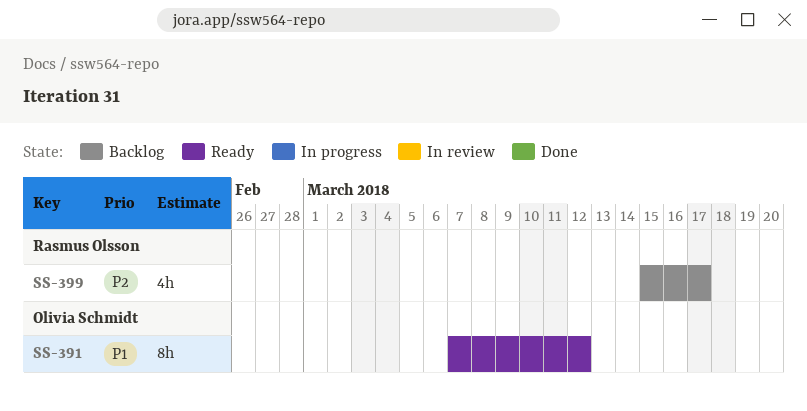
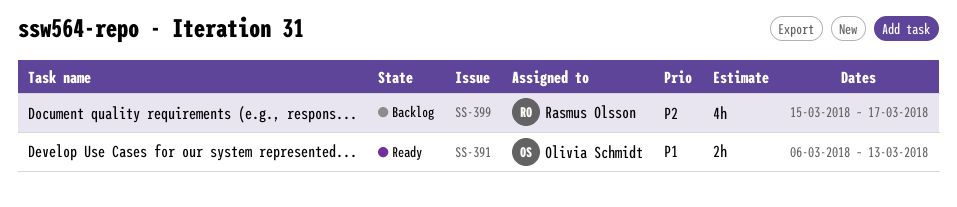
SS-391, estimate: 8h -> 2h
SS-391, start: Mar 7 -> Mar 6
SS-391, due: Mar 12 -> Mar 13

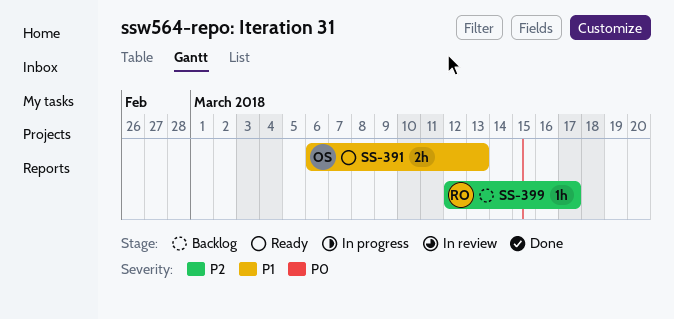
SS-399, estimate: 4h -> 1h
SS-399, start: Mar 15 -> Mar 12

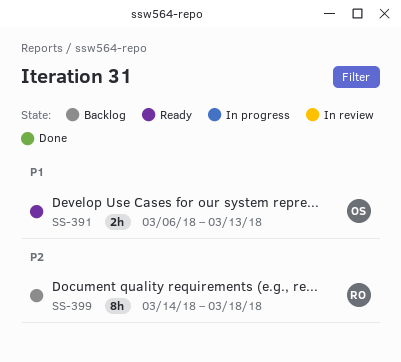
SS-399, estimate: 1h -> 8h
SS-399, start: Mar 12 -> Mar 14
SS-399, due: Mar 17 -> Mar 18

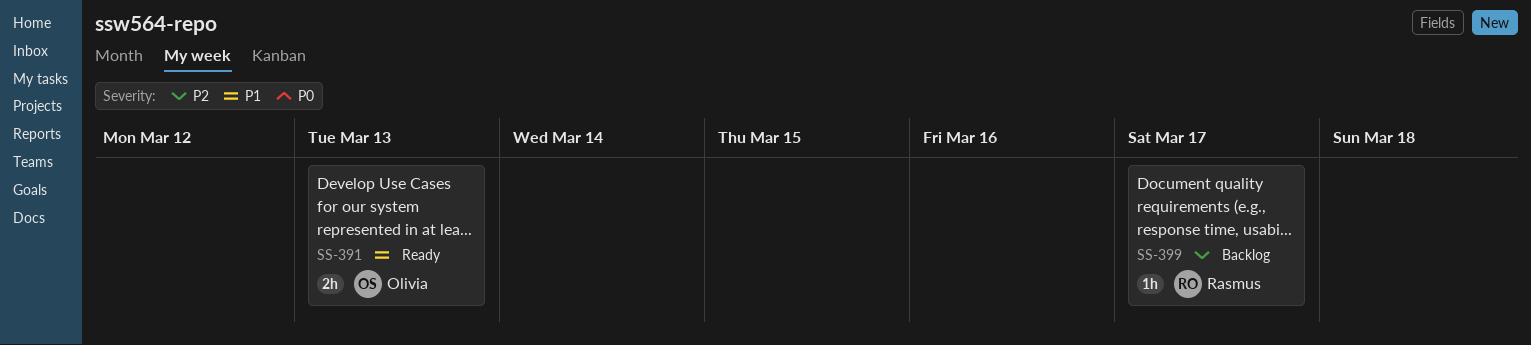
SS-399, estimate: 8h -> 1h
SS-399, due: Mar 18 -> Mar 17

